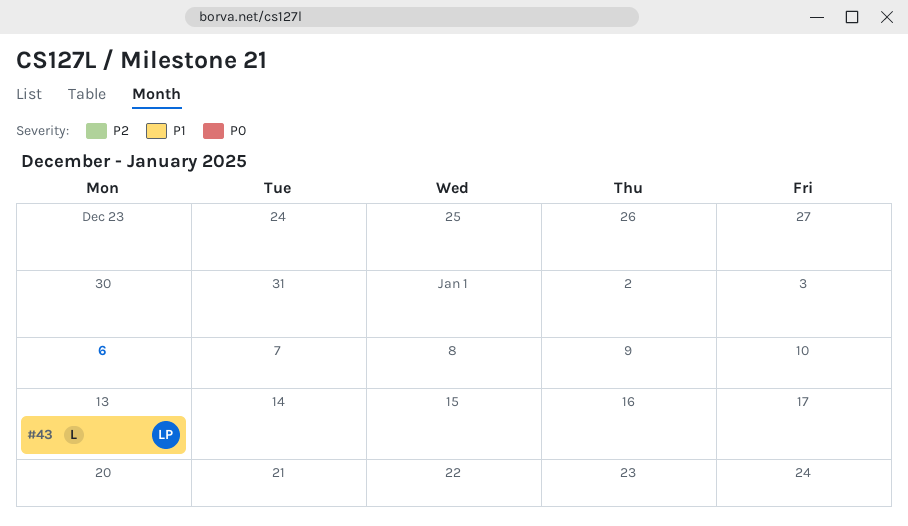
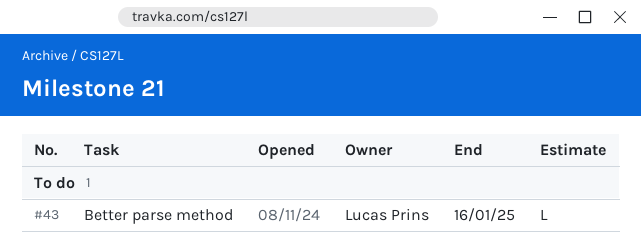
#43, due: Jan 13 -> Jan 16

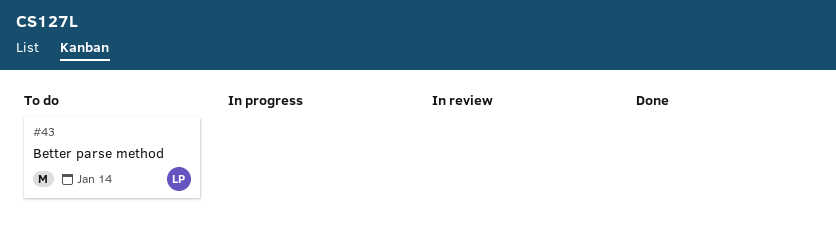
#43, estimate: L -> M
#43, due: Jan 16 -> Jan 14

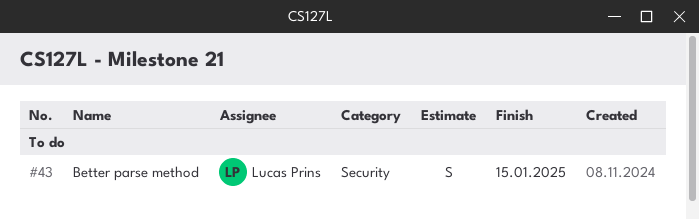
#43, estimate: M -> S
#43, due: Jan 14 -> Jan 15

